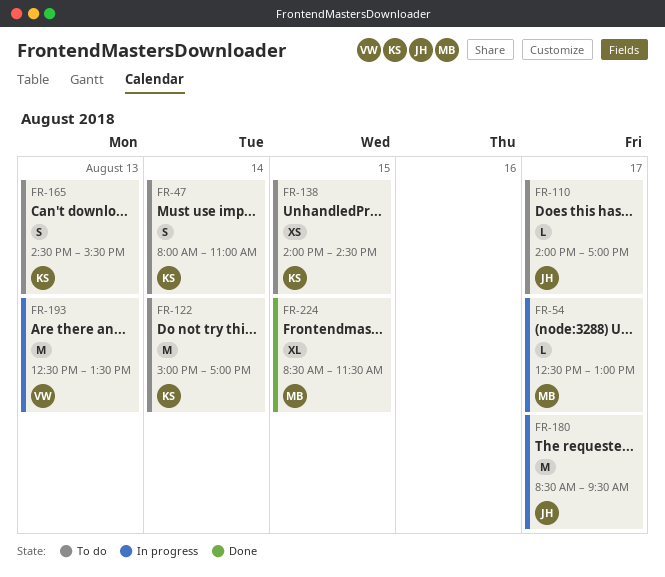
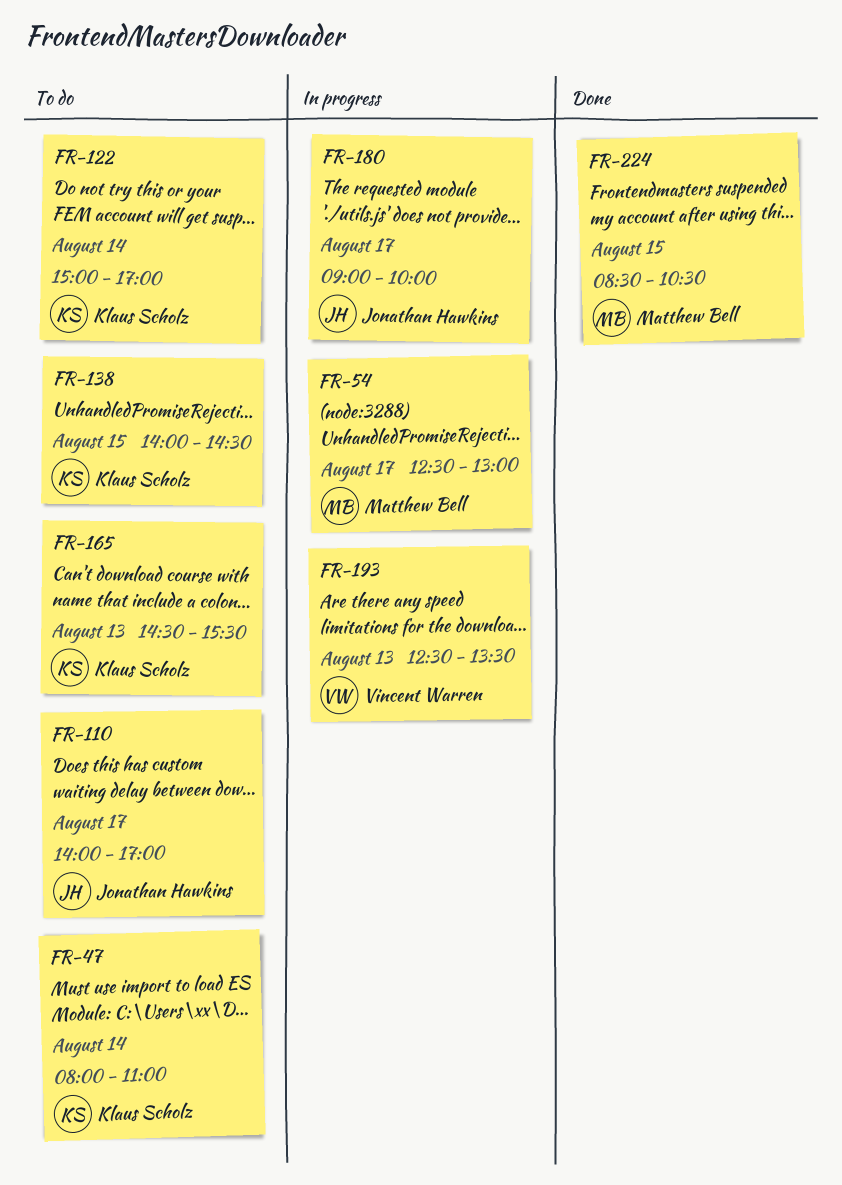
FR-180, begins: 08:30 -> 09:00
FR-180, ends: 09:30 -> 10:00
FR-224, ends: 11:30 -> 10:30

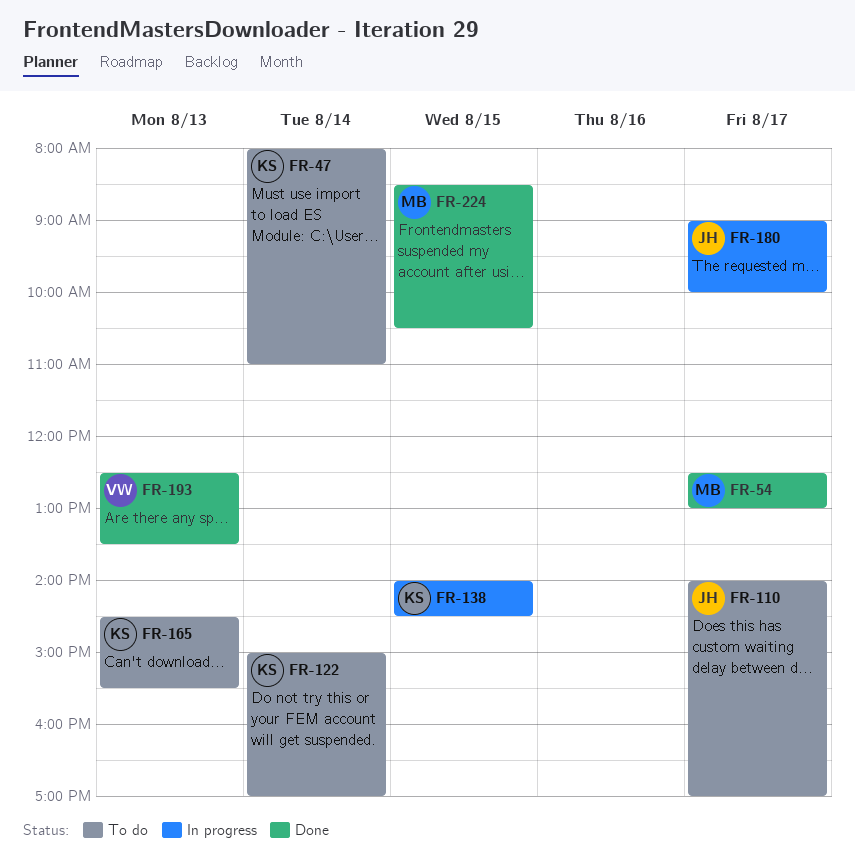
FR-54, status: In progress -> Done
FR-138, status: To do -> In progress
FR-193, status: In progress -> Done

